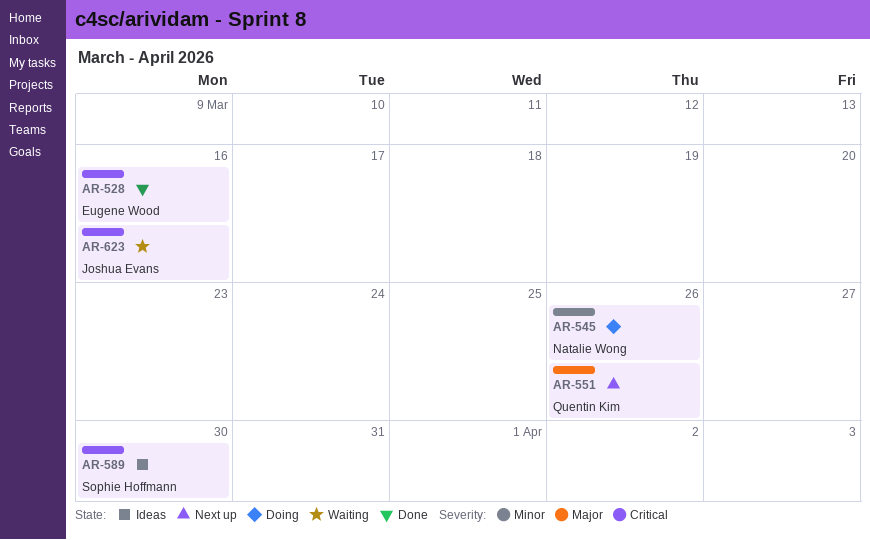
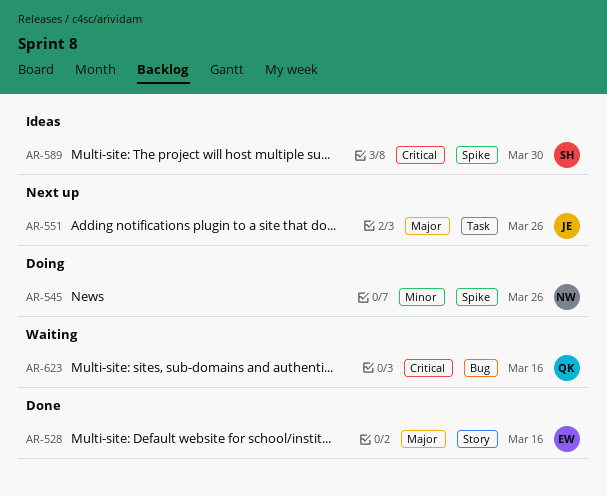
AR-528, priority: Critical -> Major
AR-551, owner: Quentin Kim -> Joshua Evans
AR-623, owner: Joshua Evans -> Quentin Kim

